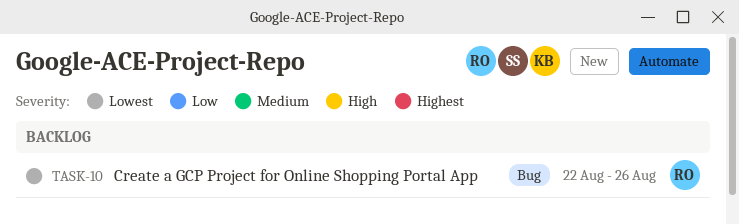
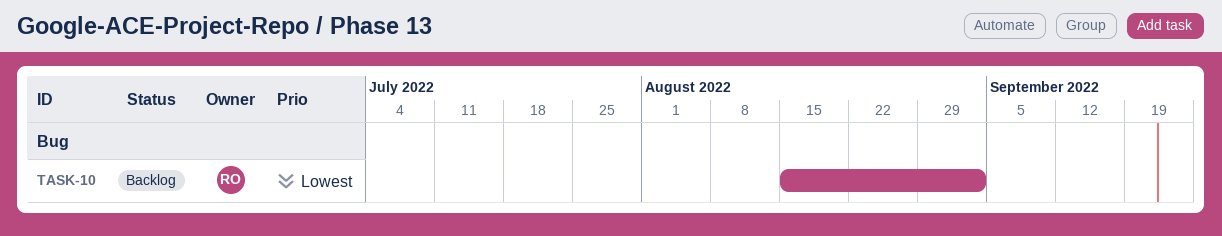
TASK-10, start: Aug 22 -> Aug 15
TASK-10, due: Aug 26 -> Sep 2

